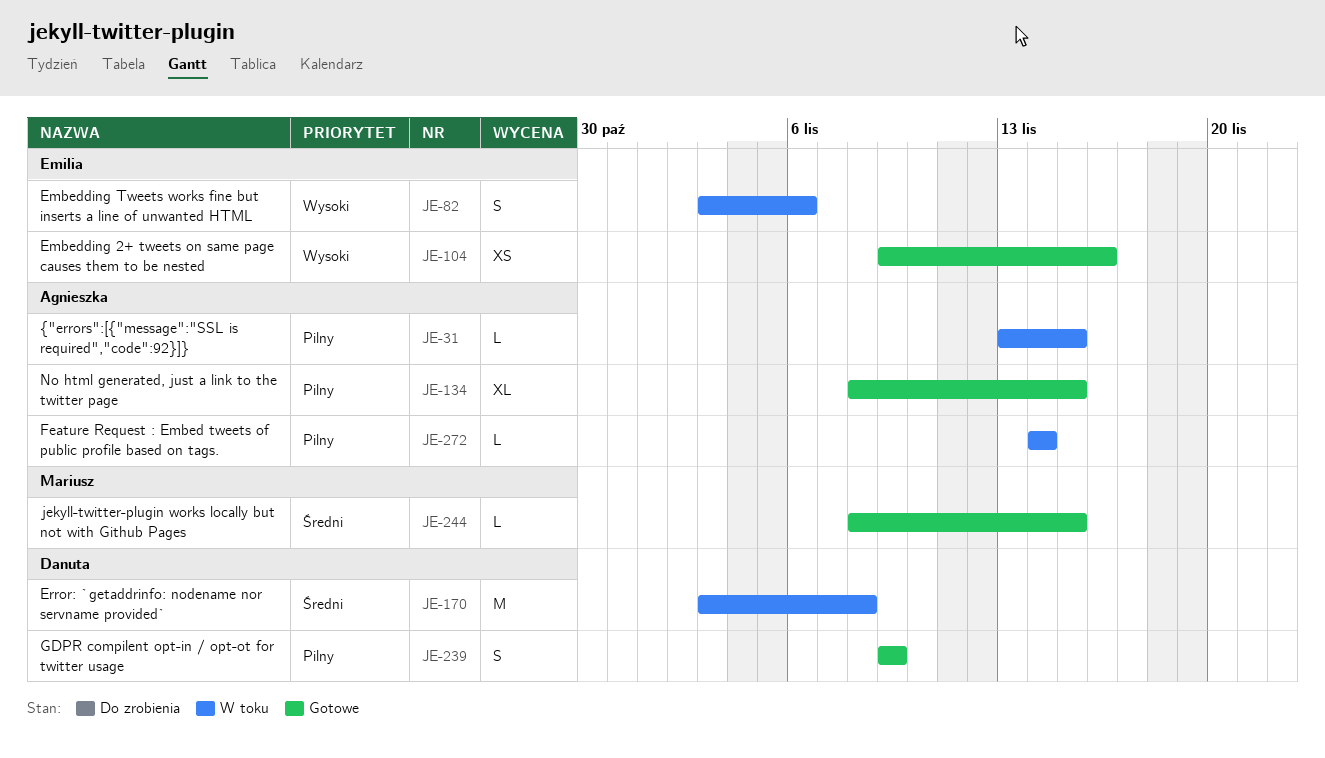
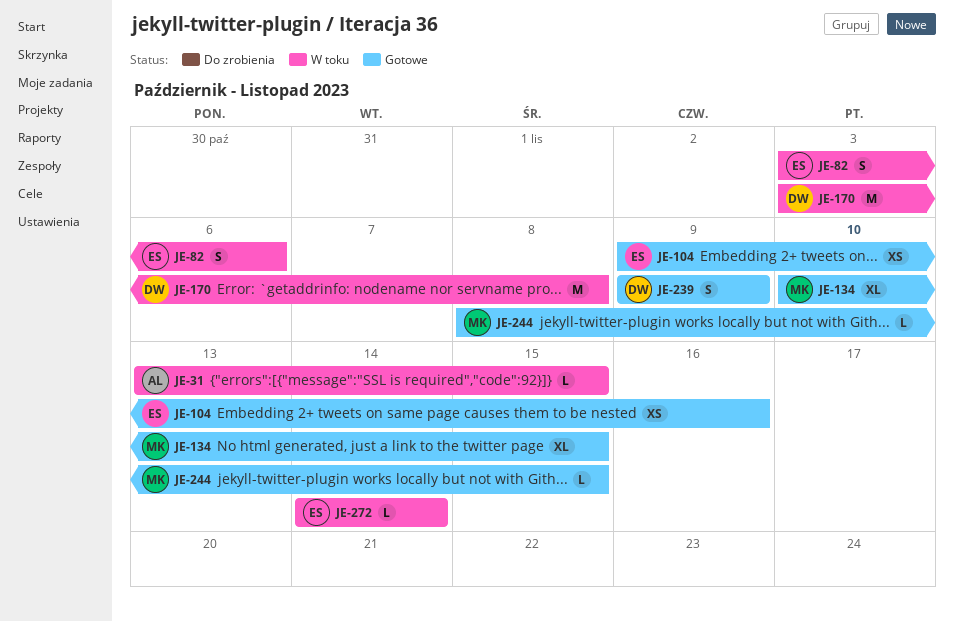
JE-134, owner: Agnieszka -> Mariusz
JE-134, start: Nov 8 -> Nov 10
JE-272, owner: Agnieszka -> Emilia

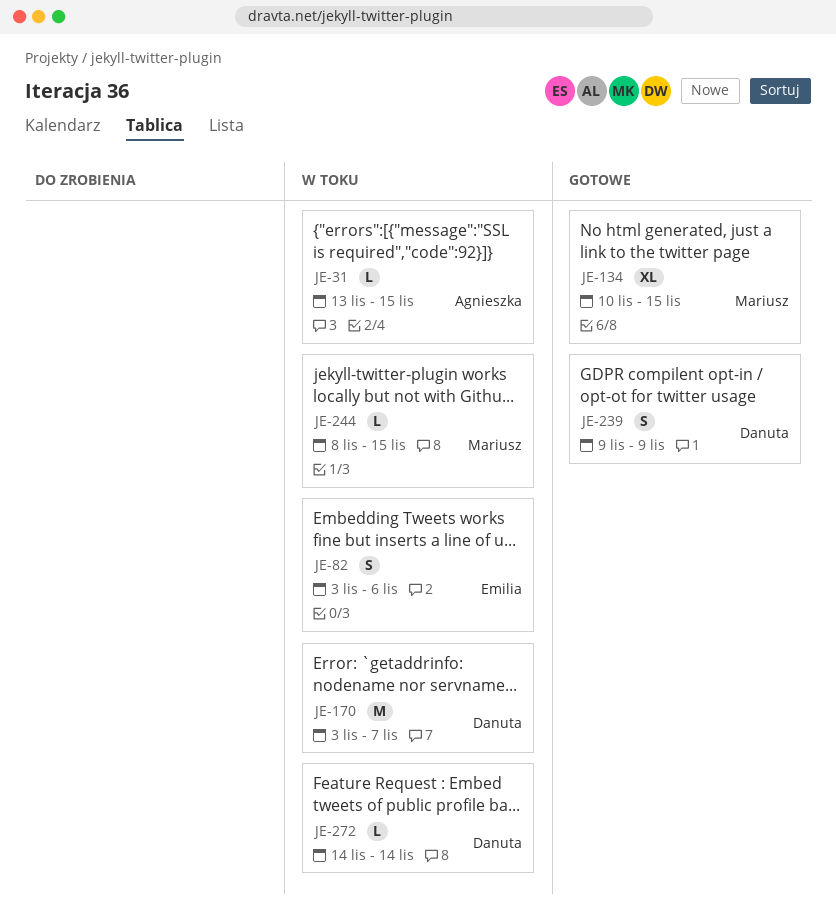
JE-104: present -> none
JE-170, due: Nov 8 -> Nov 7
JE-244, status: Gotowe -> W toku
JE-272, owner: Emilia -> Danuta

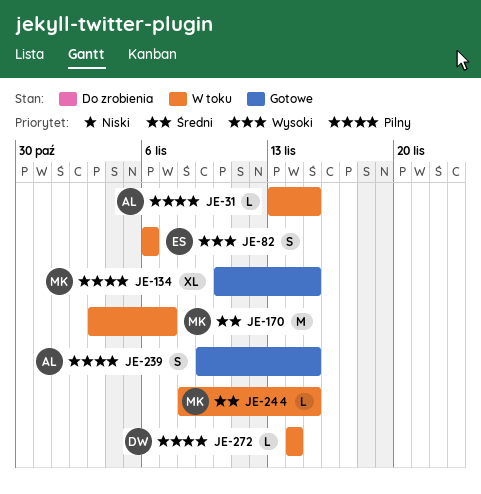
JE-82, start: Nov 3 -> Nov 6
JE-170, owner: Danuta -> Mariusz
JE-239, owner: Danuta -> Agnieszka
JE-239, due: Nov 9 -> Nov 15

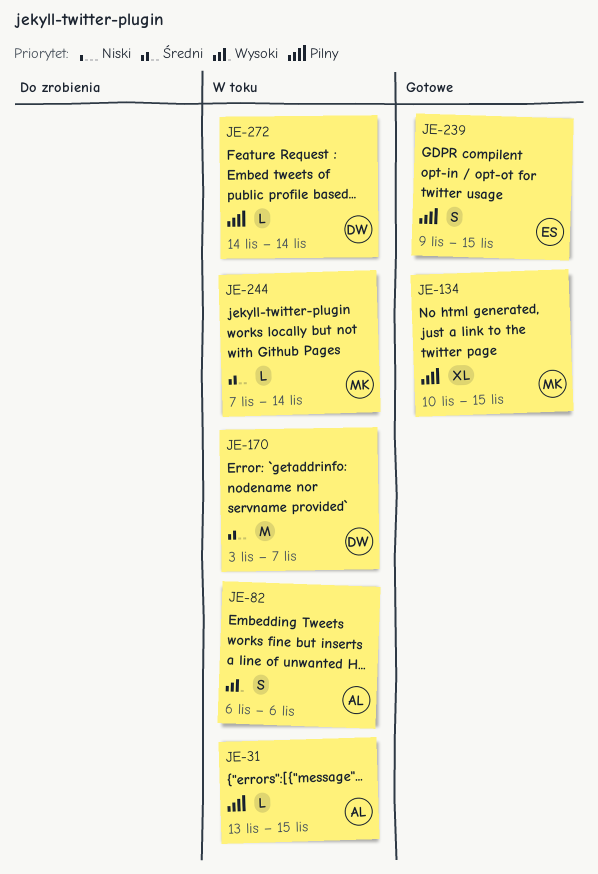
JE-82, owner: ES -> AL
JE-170, owner: MK -> DW
JE-239, owner: AL -> ES
JE-244, start: Nov 8 -> Nov 7
JE-244, due: Nov 15 -> Nov 14

